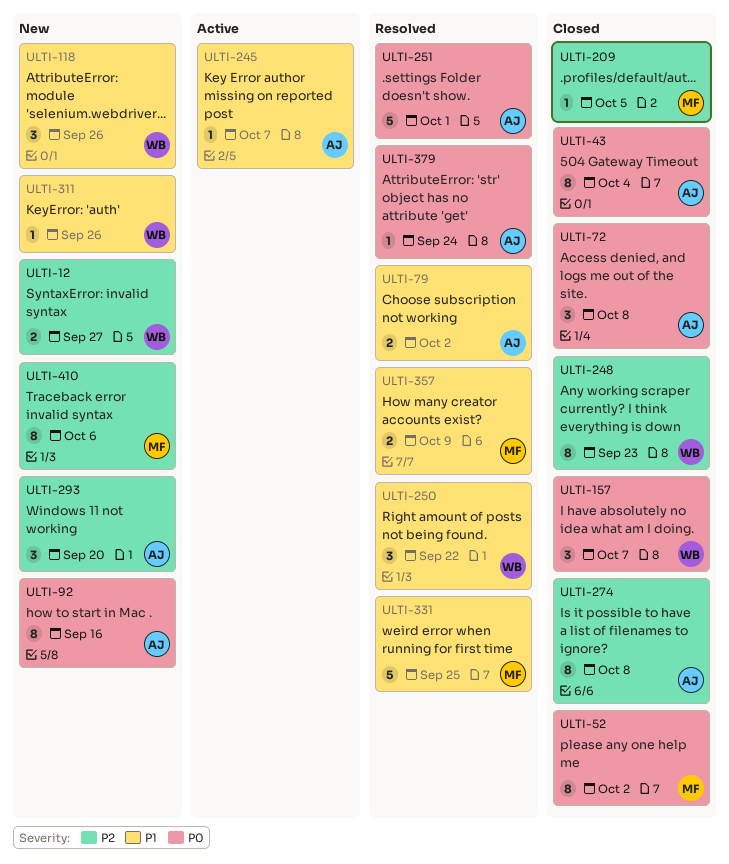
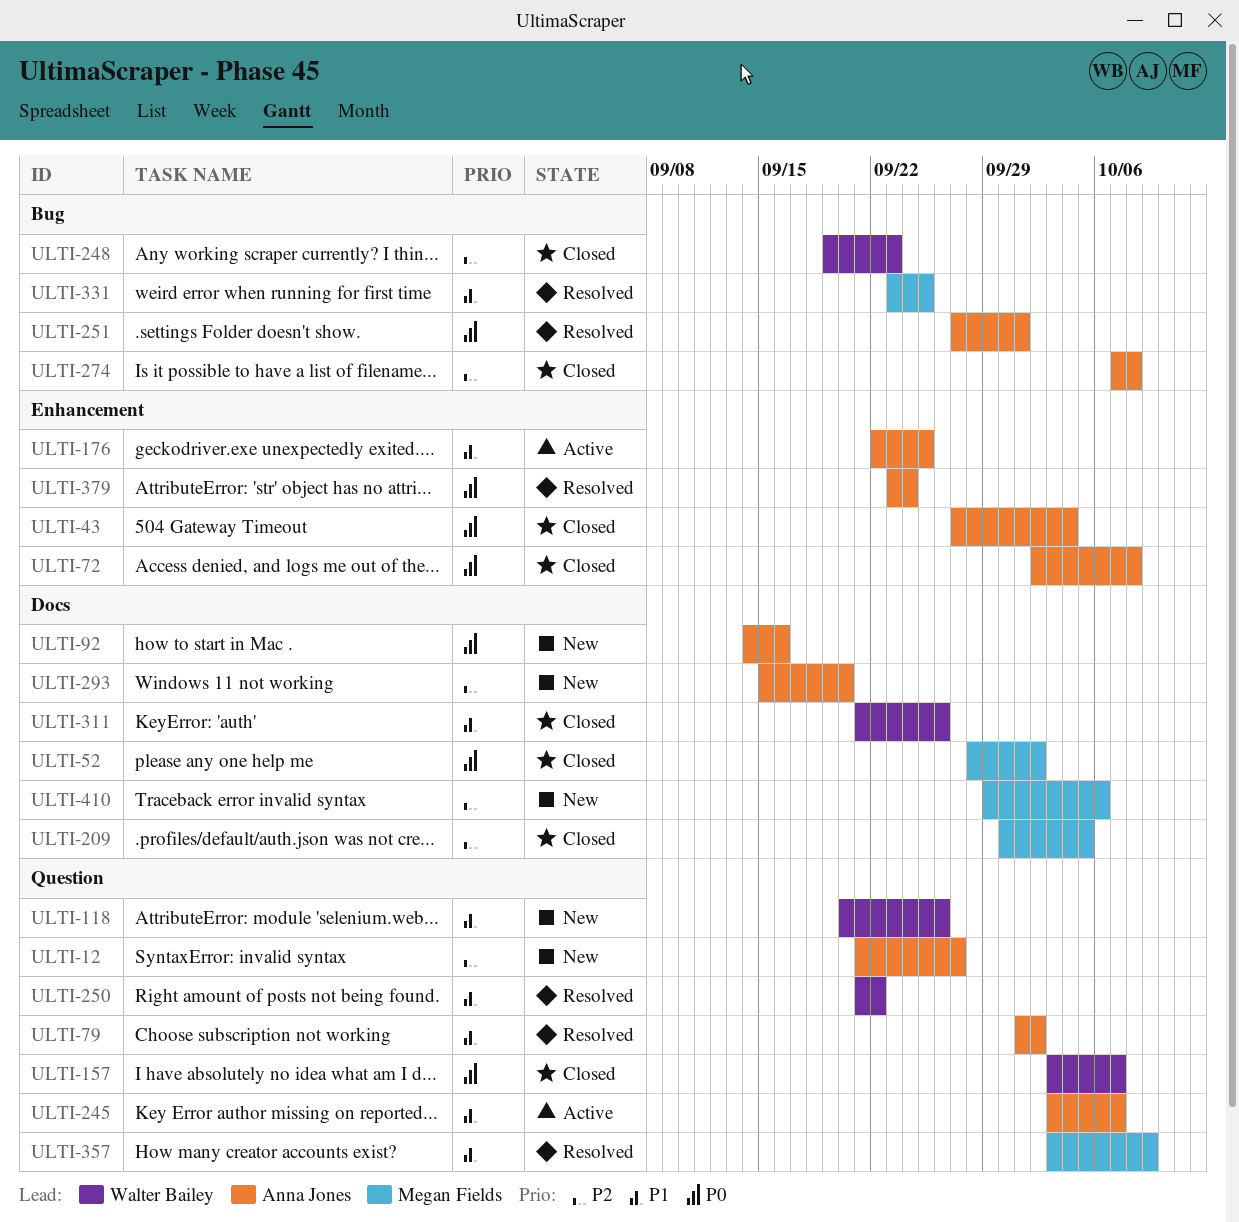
ULTI-12, owner: Walter Bailey -> Anna Jones
ULTI-176: none -> present
ULTI-311, status: New -> Closed

